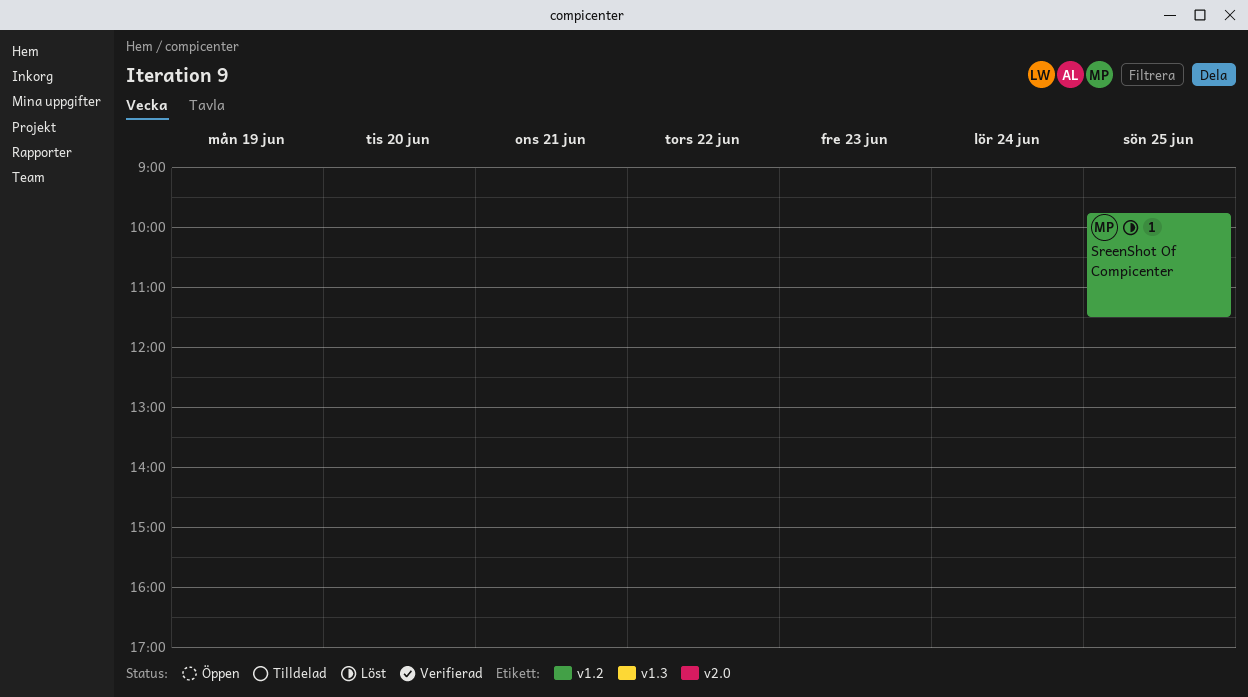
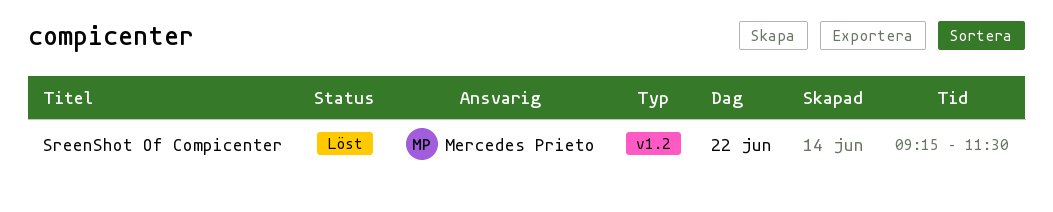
SreenShot Of Compicenter, day: Jun 25 -> Jun 22
SreenShot Of Compicenter, begins: 09:45 -> 09:15

